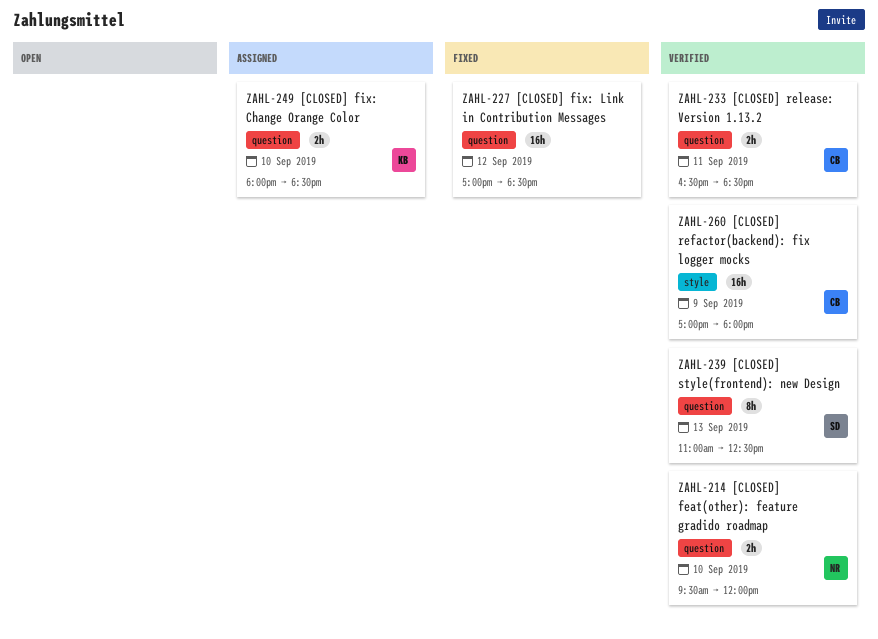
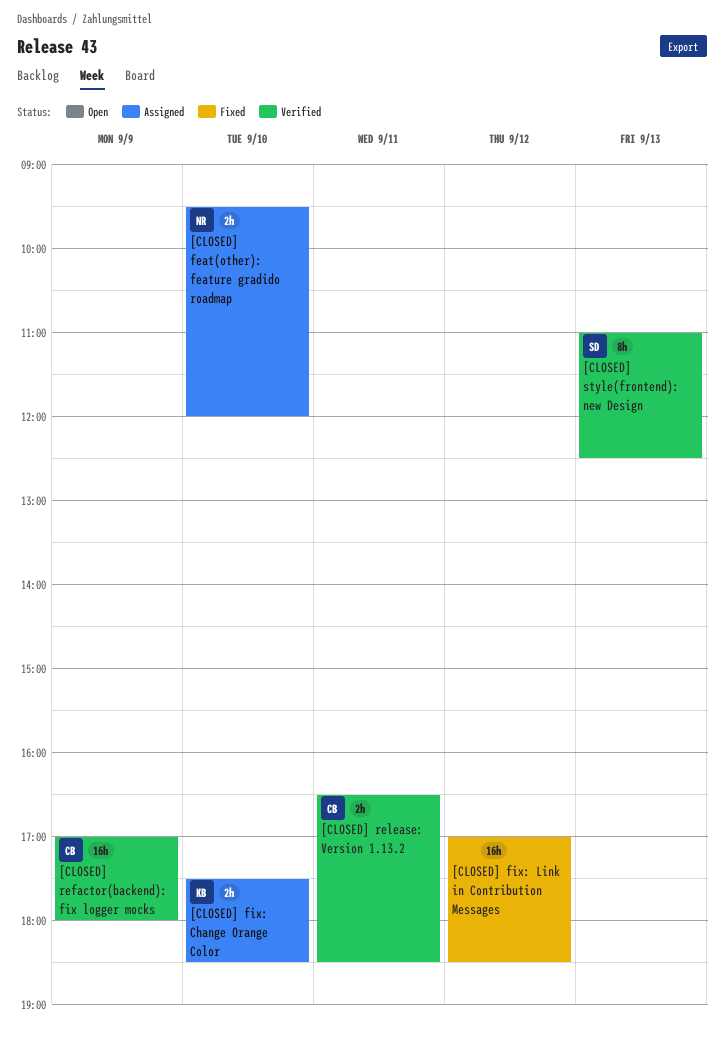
[CLOSED] feat(other): feature gradido roadmap, status: Verified -> Assigned
[CLOSED] fix: Change Orange Color, begins: 18:00 -> 17:30

